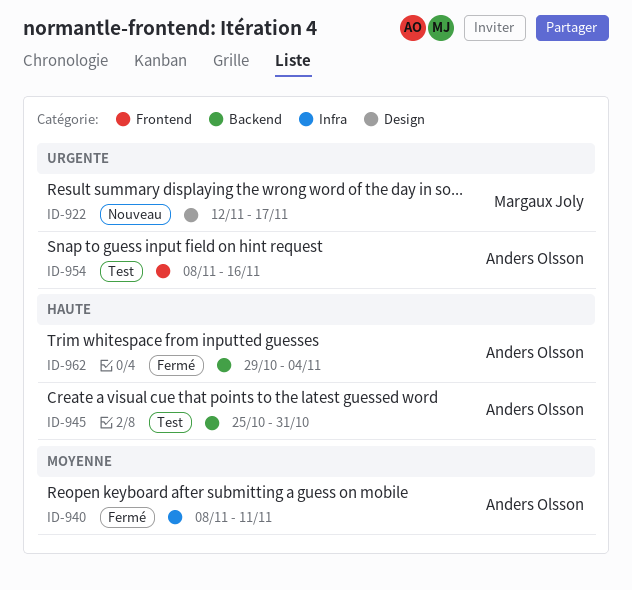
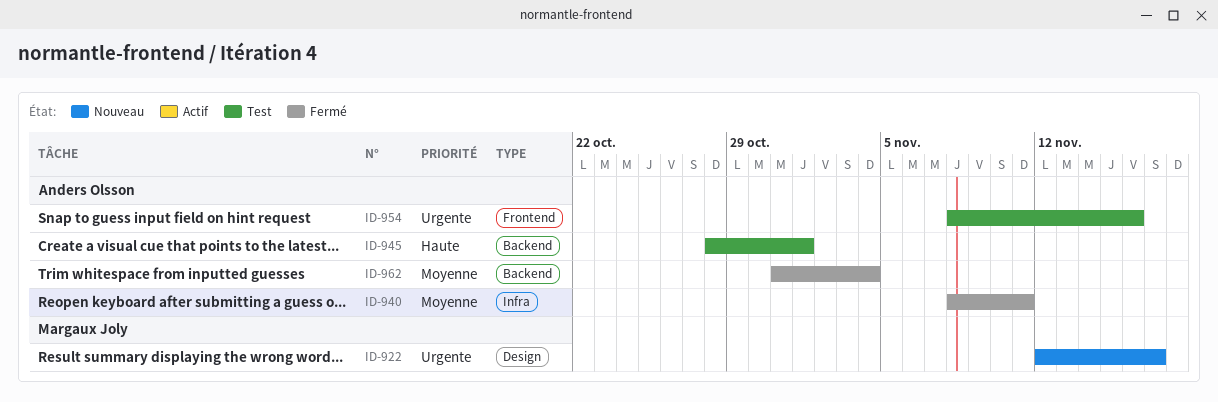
ID-945, start: Oct 25 -> Oct 28
ID-945, due: Oct 31 -> Nov 1
ID-962, priority: Haute -> Moyenne
ID-962, start: Oct 29 -> Oct 31

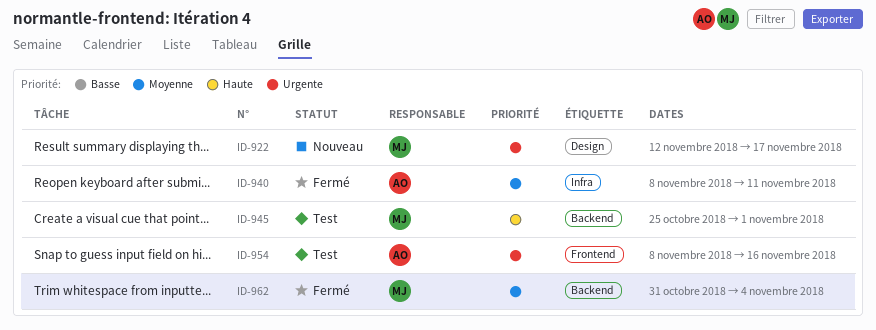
ID-945, owner: Anders Olsson -> Margaux Joly
ID-945, start: Oct 28 -> Oct 25
ID-962, owner: Anders Olsson -> Margaux Joly

